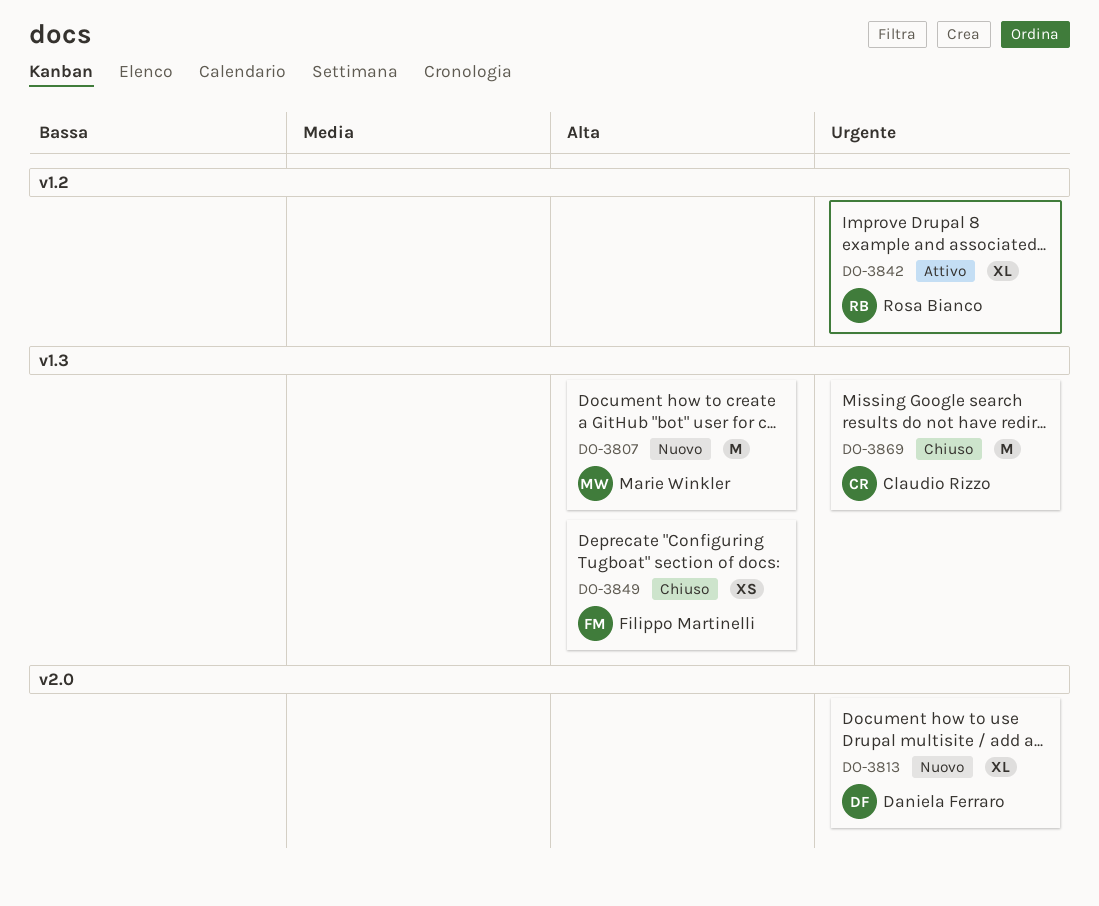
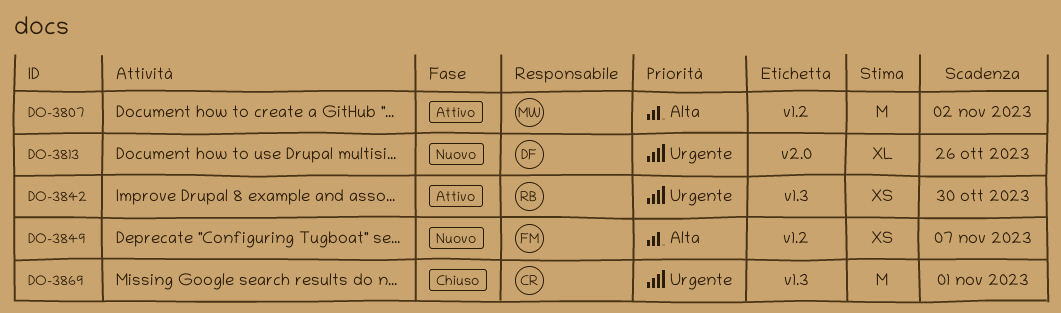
DO-3807, status: Nuovo -> Attivo
DO-3807, label: v1.3 -> v1.2
DO-3842, label: v1.2 -> v1.3
DO-3842, estimate: XL -> XS
DO-3849, status: Chiuso -> Nuovo
DO-3849, label: v1.3 -> v1.2

